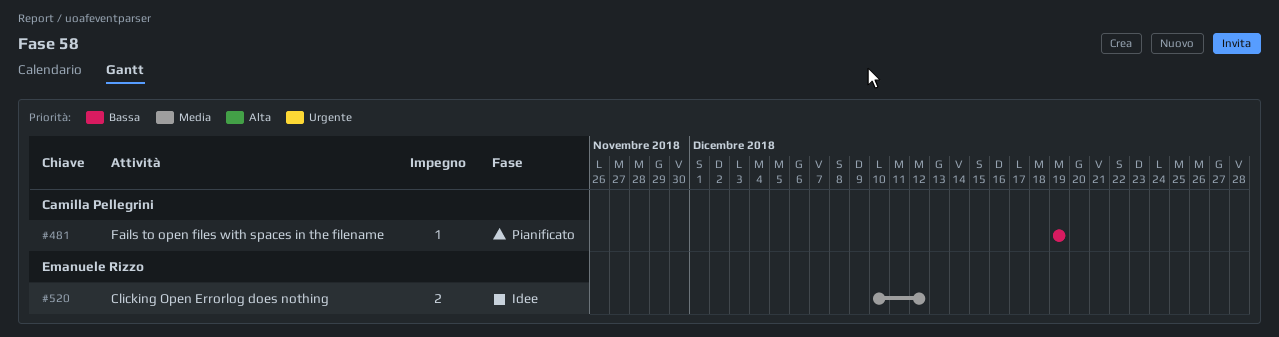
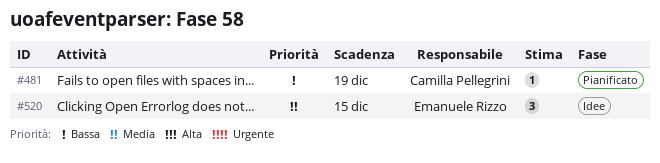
#520, estimate: 2 -> 3
#520, due: Dec 12 -> Dec 15

